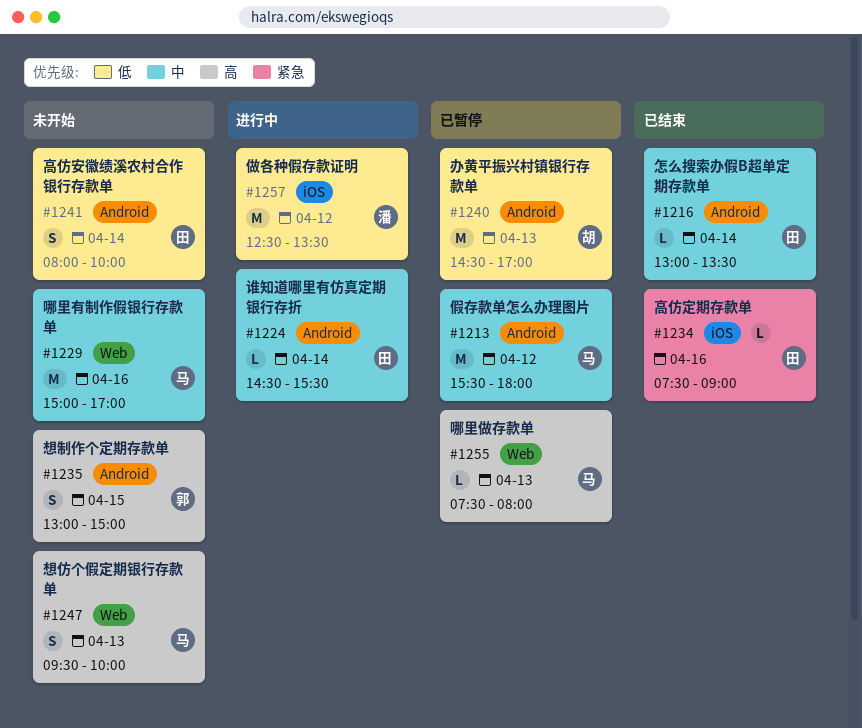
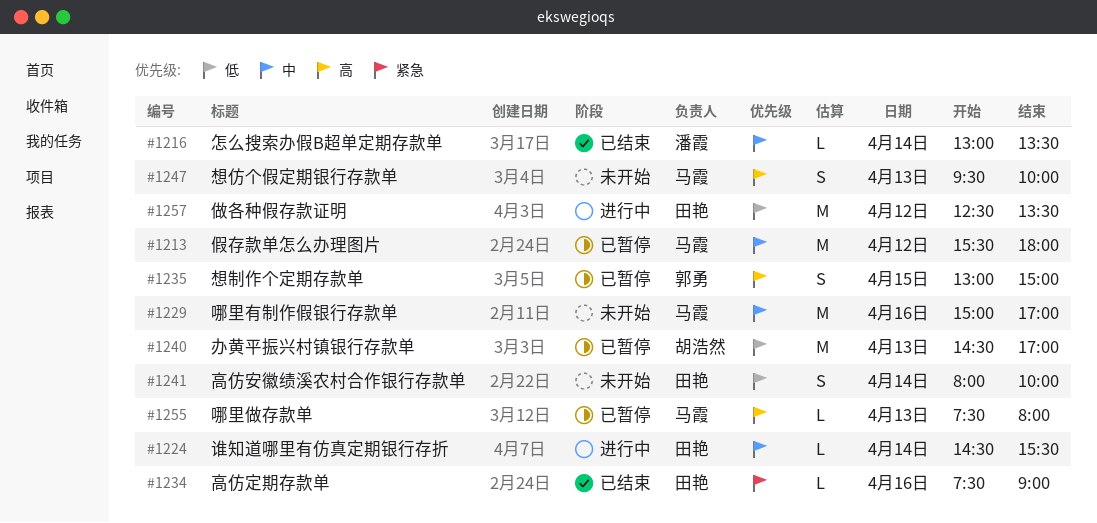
#1216, owner: 田艳 -> 潘霞
#1235, status: 未开始 -> 已暂停
#1257, owner: 潘霞 -> 田艳

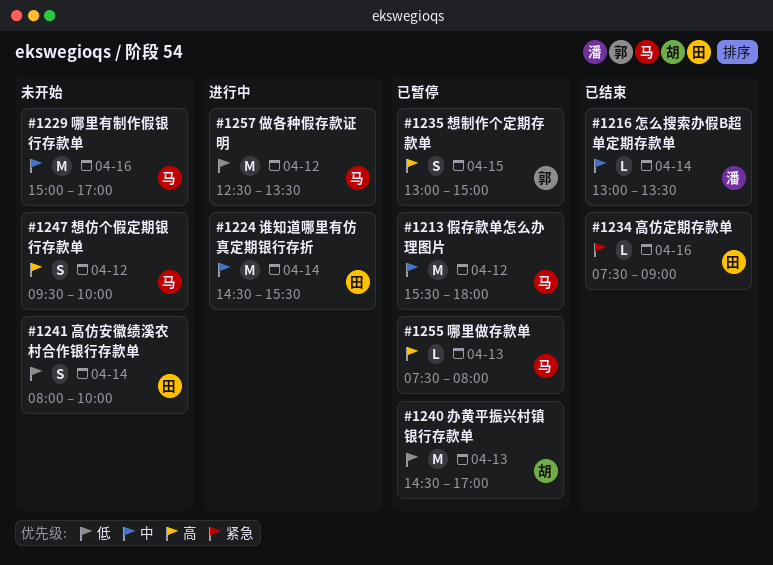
#1224, estimate: L -> M
#1247, day: Apr 13 -> Apr 12
#1257, owner: 田艳 -> 马霞

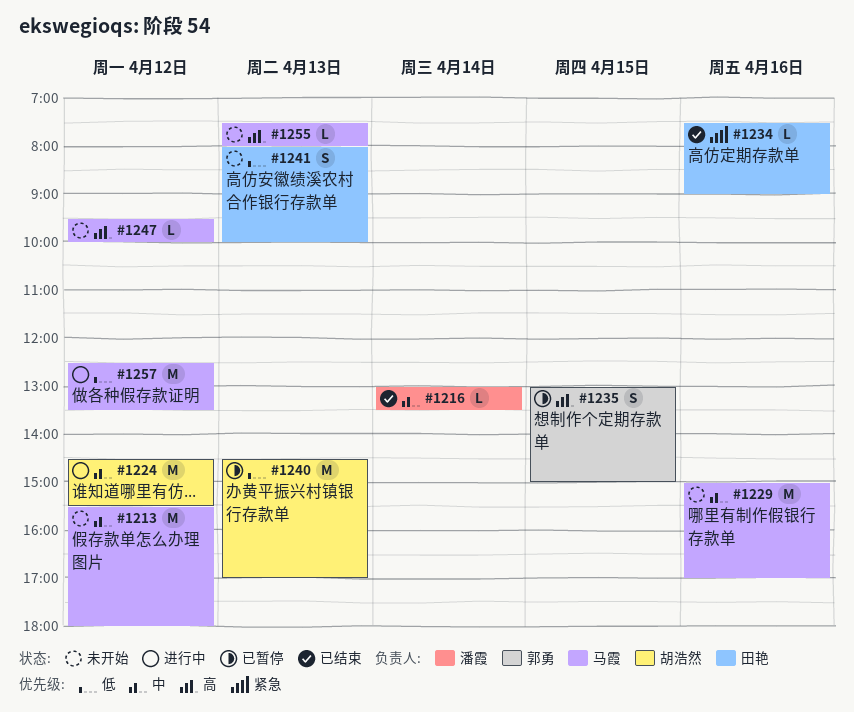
#1213, status: 已暂停 -> 未开始
#1224, owner: 田艳 -> 胡浩然
#1224, day: Apr 14 -> Apr 12
#1241, day: Apr 14 -> Apr 13
#1247, estimate: S -> L
#1255, status: 已暂停 -> 未开始

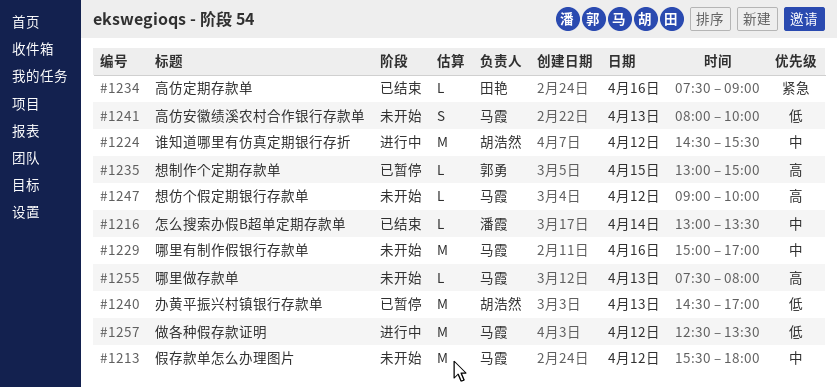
#1235, estimate: S -> L
#1241, owner: 田艳 -> 马霞
#1247, begins: 09:30 -> 09:00

